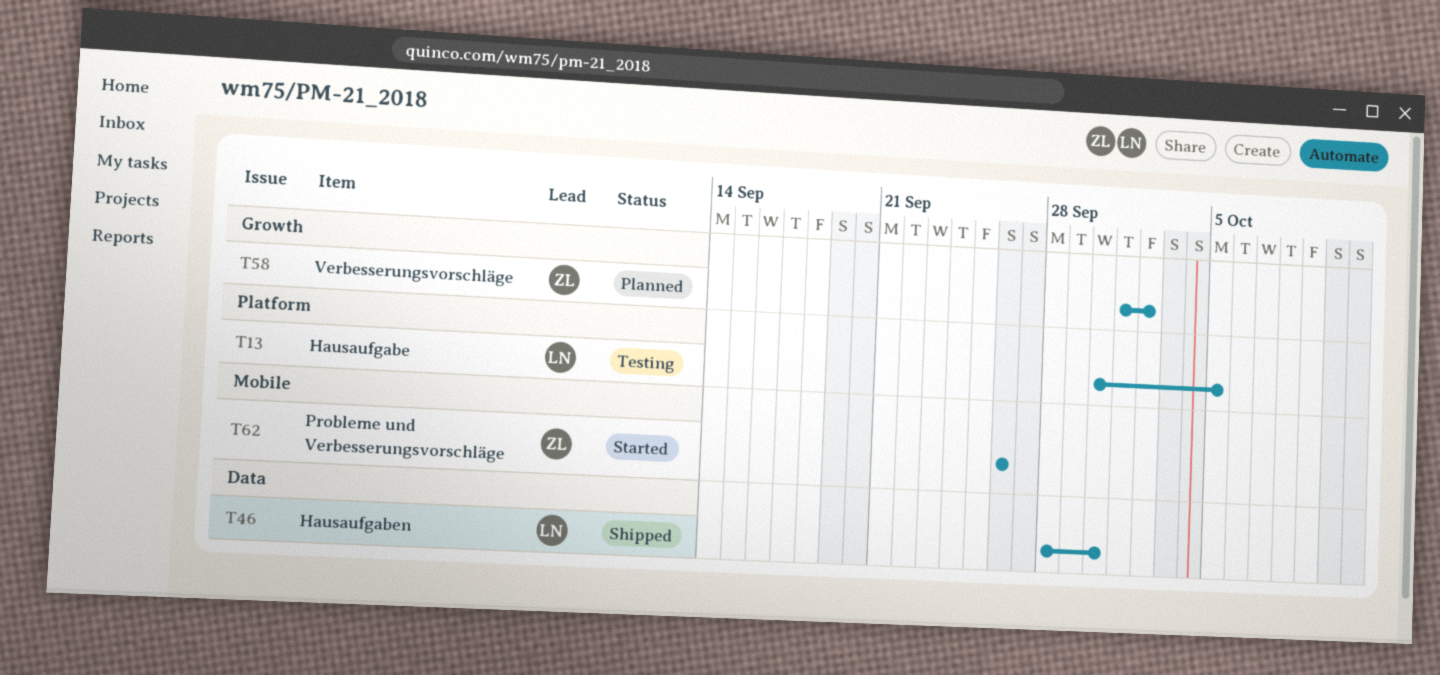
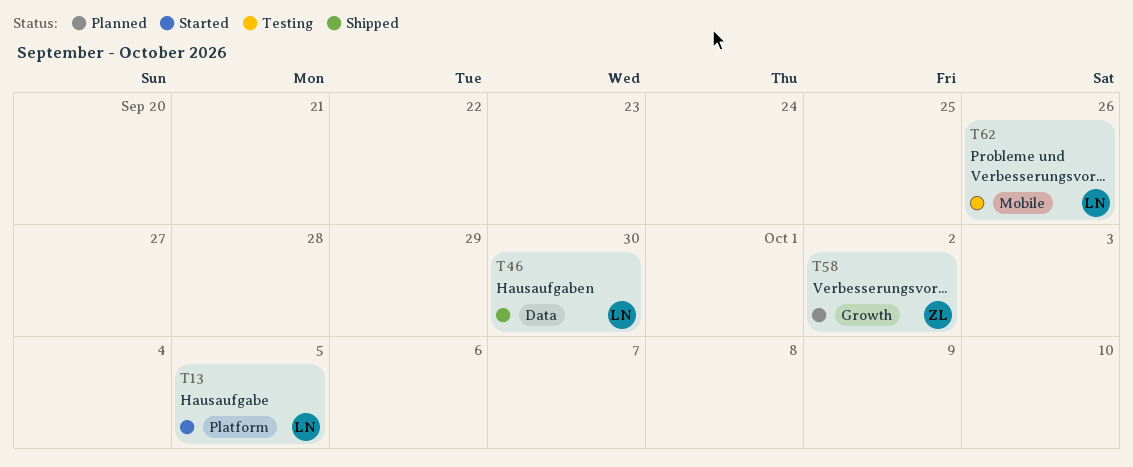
T13, status: Testing -> Started
T62, status: Started -> Testing
T62, owner: ZL -> LN

